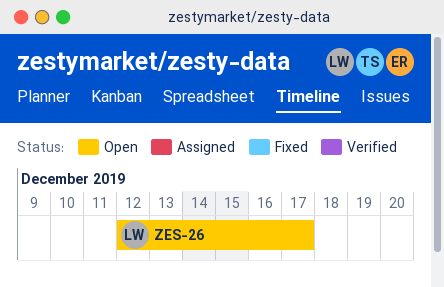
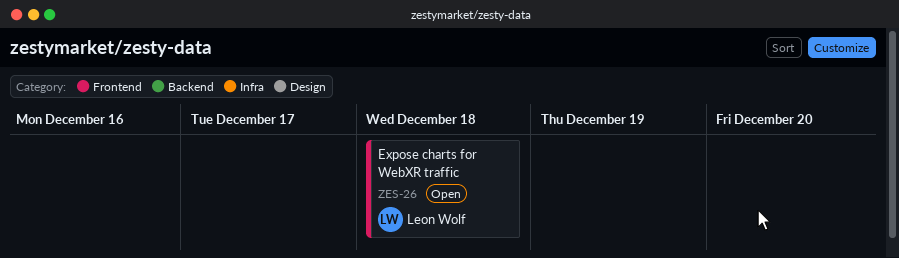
ZES-26, due: Dec 17 -> Dec 18

